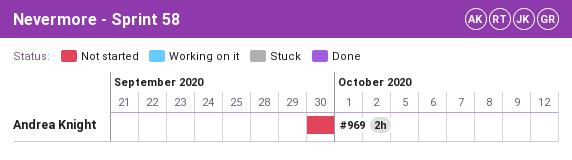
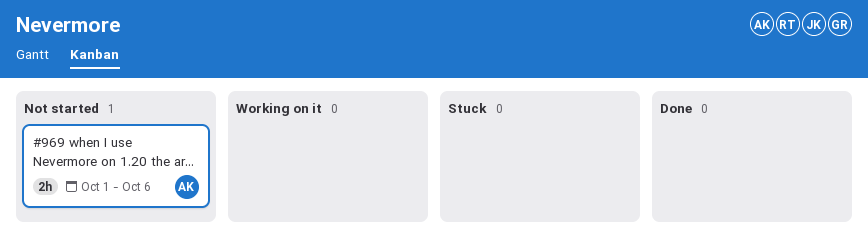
#969, start: Sep 30 -> Oct 1
#969, due: Sep 30 -> Oct 6

